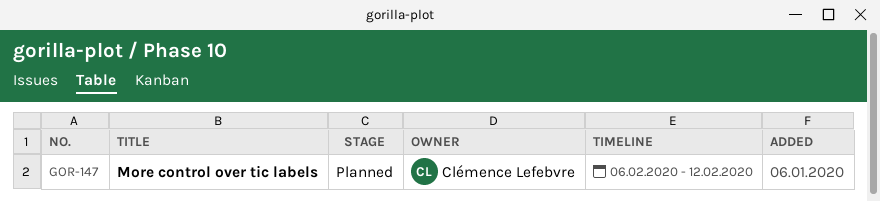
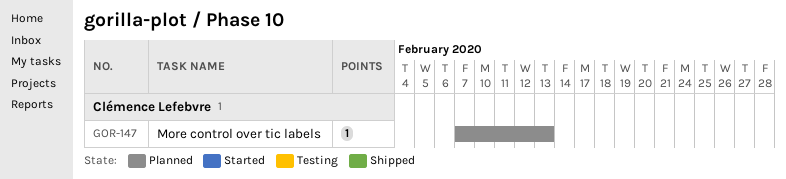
GOR-147, start: Feb 6 -> Feb 7
GOR-147, due: Feb 12 -> Feb 13

